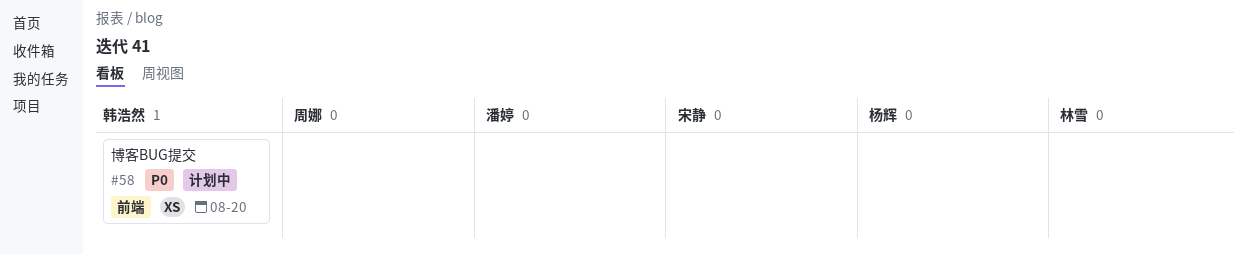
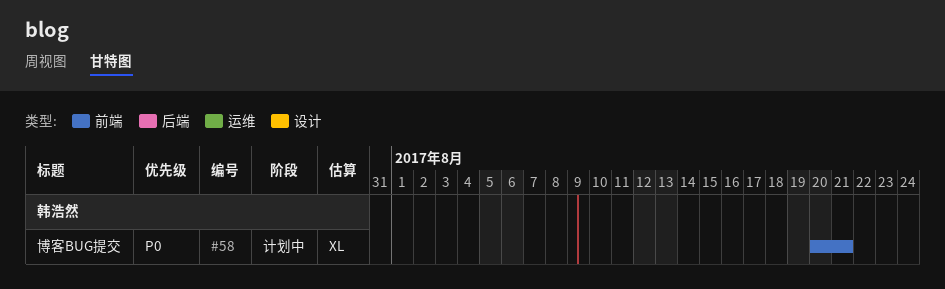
#58, estimate: XS -> XL
#58, due: Aug 20 -> Aug 21

